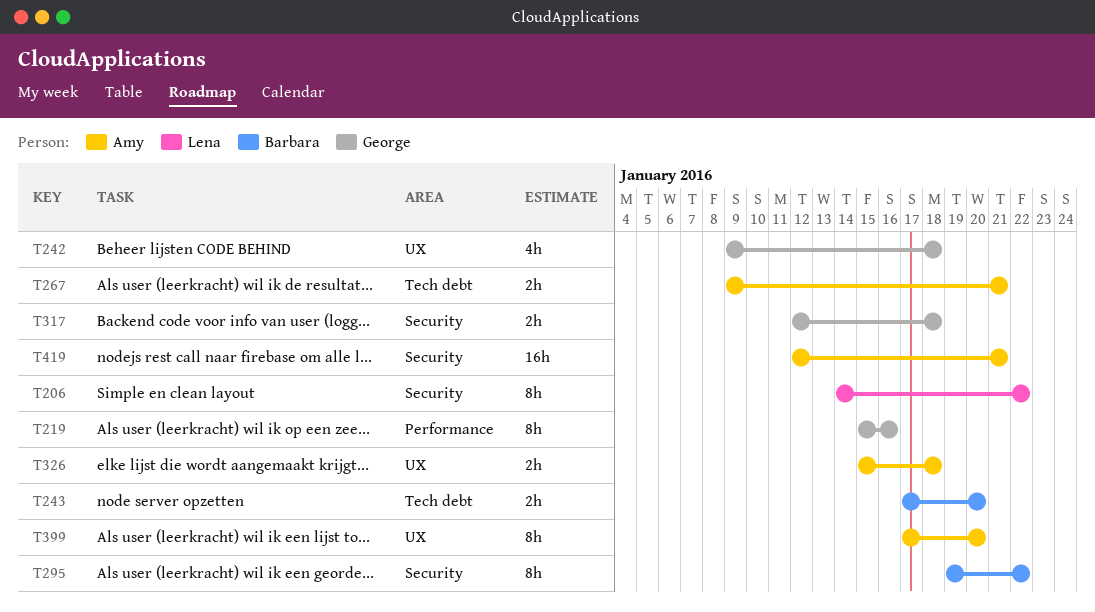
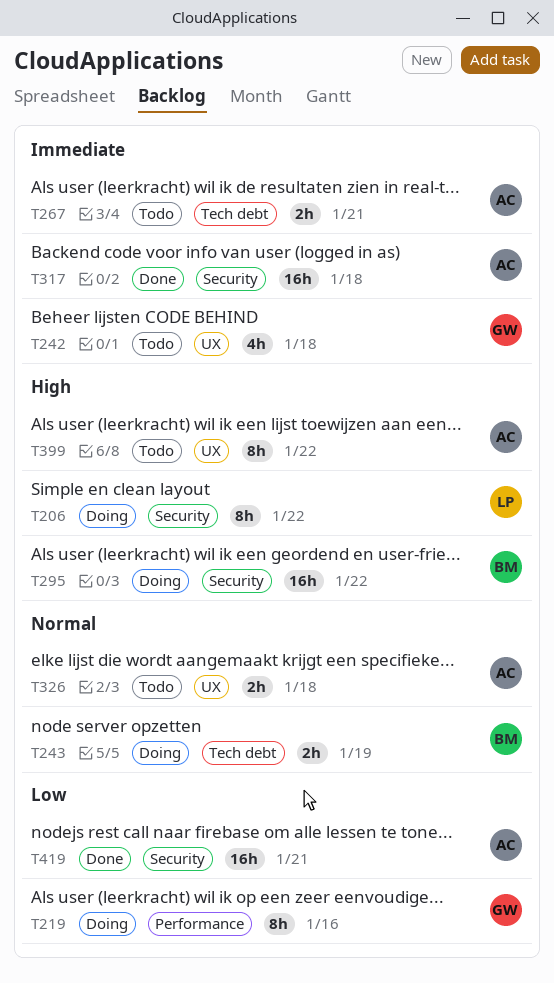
T243, due: Jan 20 -> Jan 19
T295, estimate: 8h -> 16h
T317, owner: George -> Amy
T317, estimate: 2h -> 16h
T399, due: Jan 20 -> Jan 22

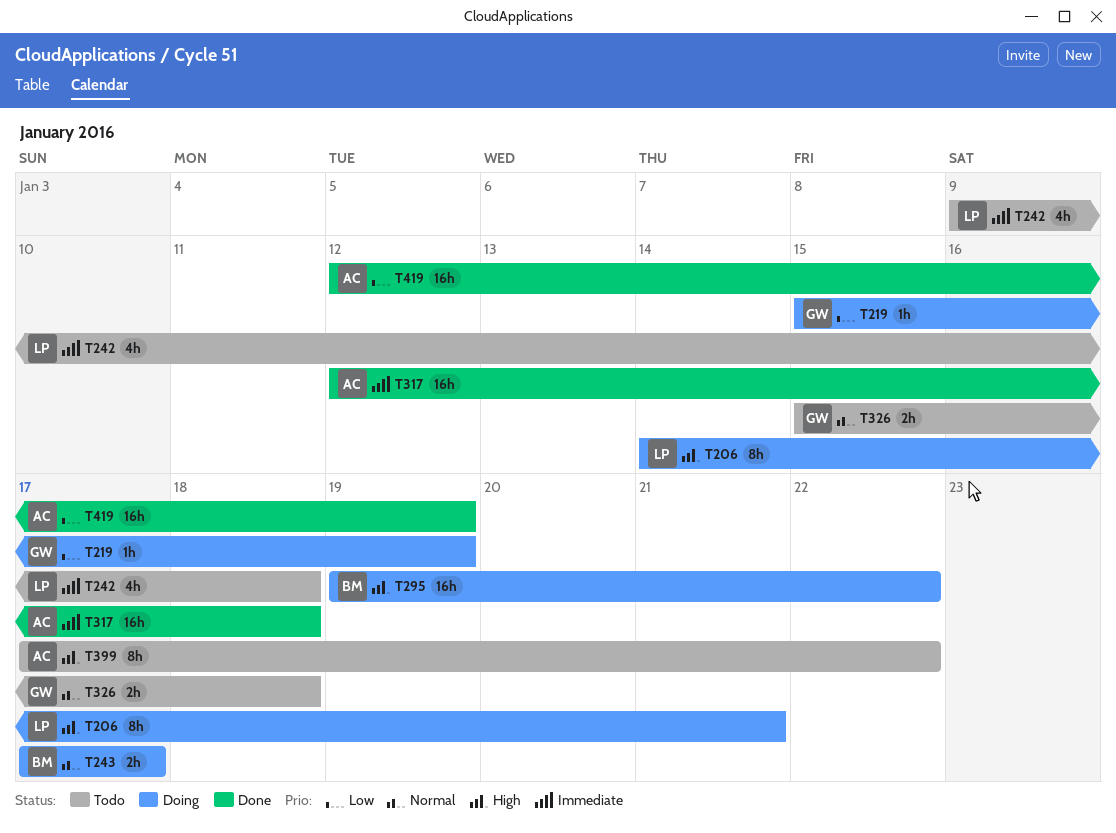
T206, due: Jan 22 -> Jan 21
T219, estimate: 8h -> 1h
T219, due: Jan 16 -> Jan 19
T242, owner: GW -> LP
T243, due: Jan 19 -> Jan 17
T267: present -> none
T326, owner: AC -> GW
T419, due: Jan 21 -> Jan 19

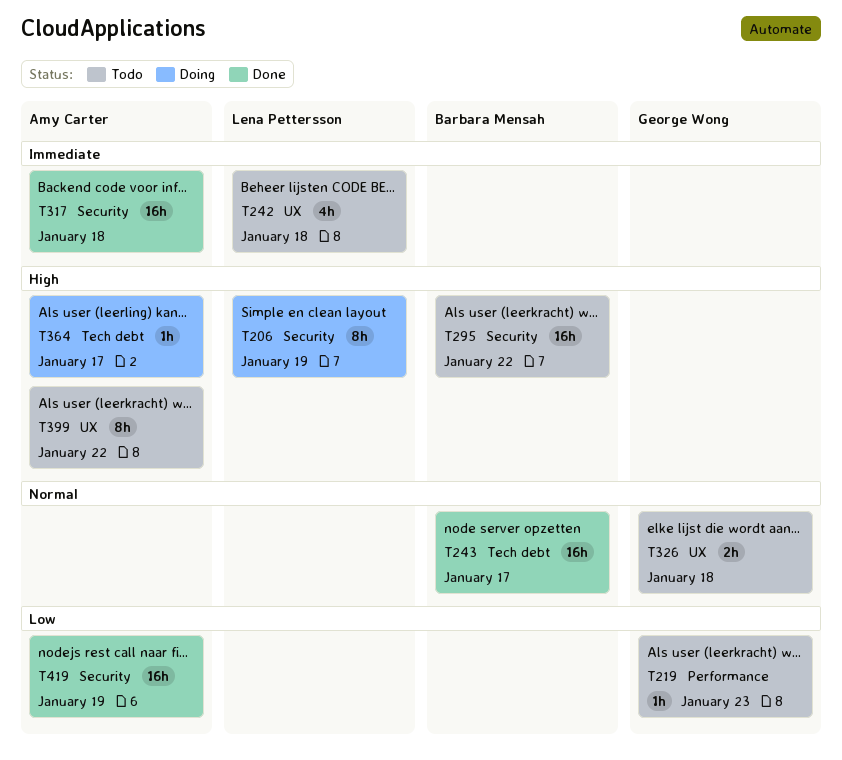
T206, due: Jan 21 -> Jan 19
T219, status: Doing -> Todo
T219, due: Jan 19 -> Jan 23
T243, status: Doing -> Done
T243, estimate: 2h -> 16h
T295, status: Doing -> Todo
T364: none -> present

